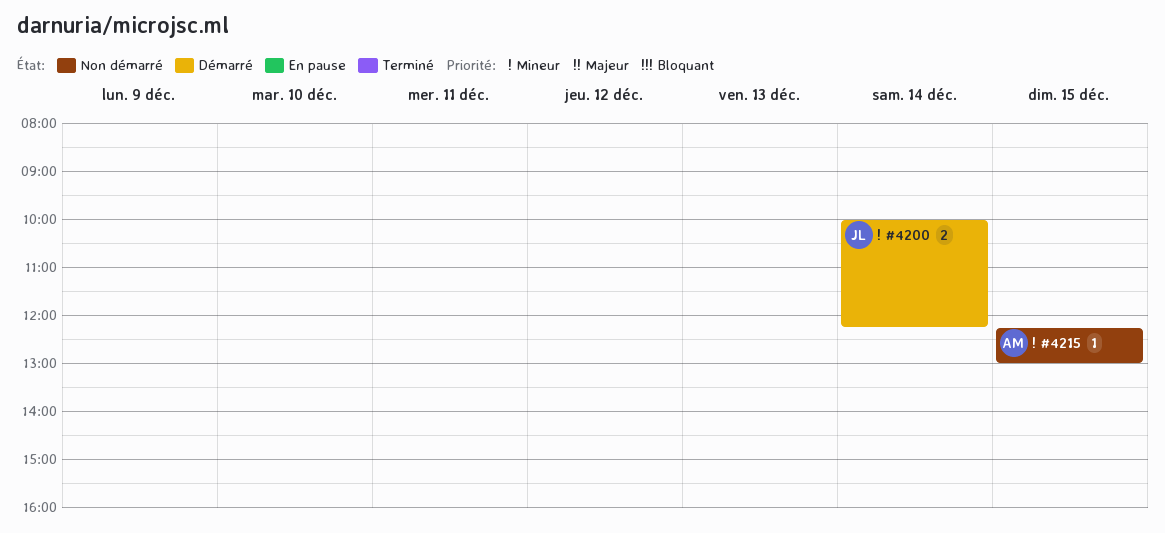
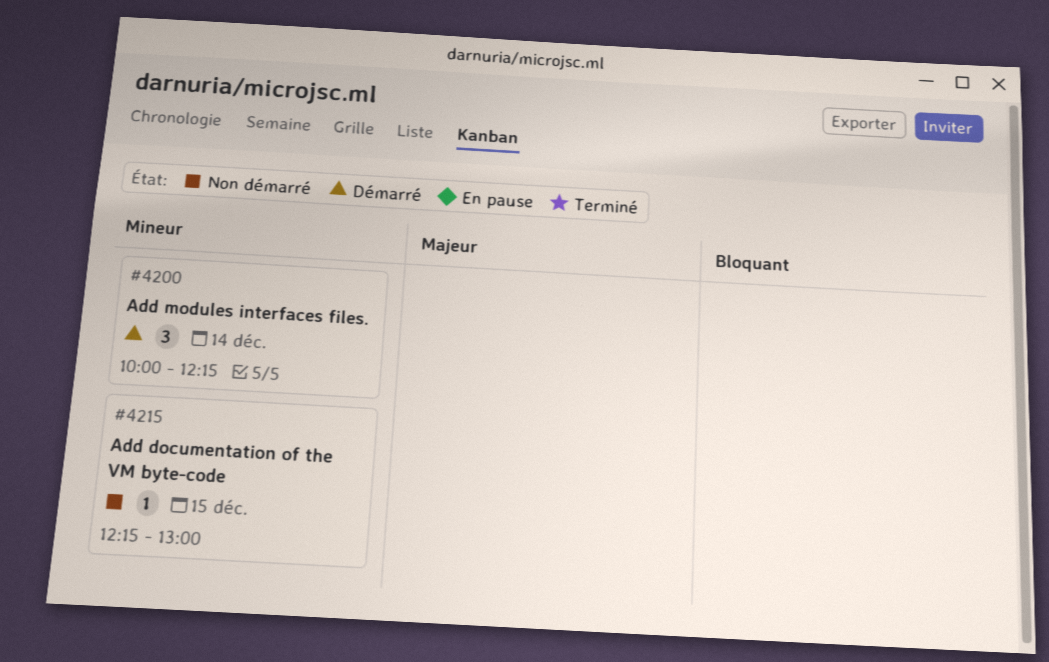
#4200, estimate: 2 -> 3

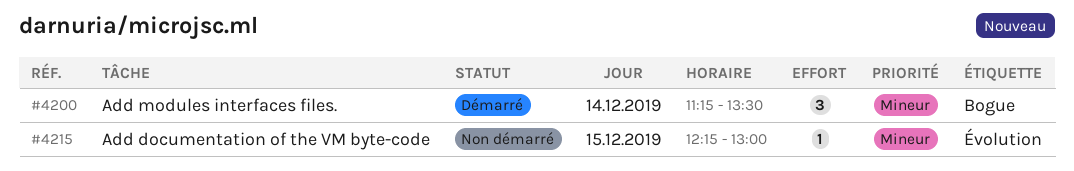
#4200, begins: 10:00 -> 11:15
#4200, ends: 12:15 -> 13:30

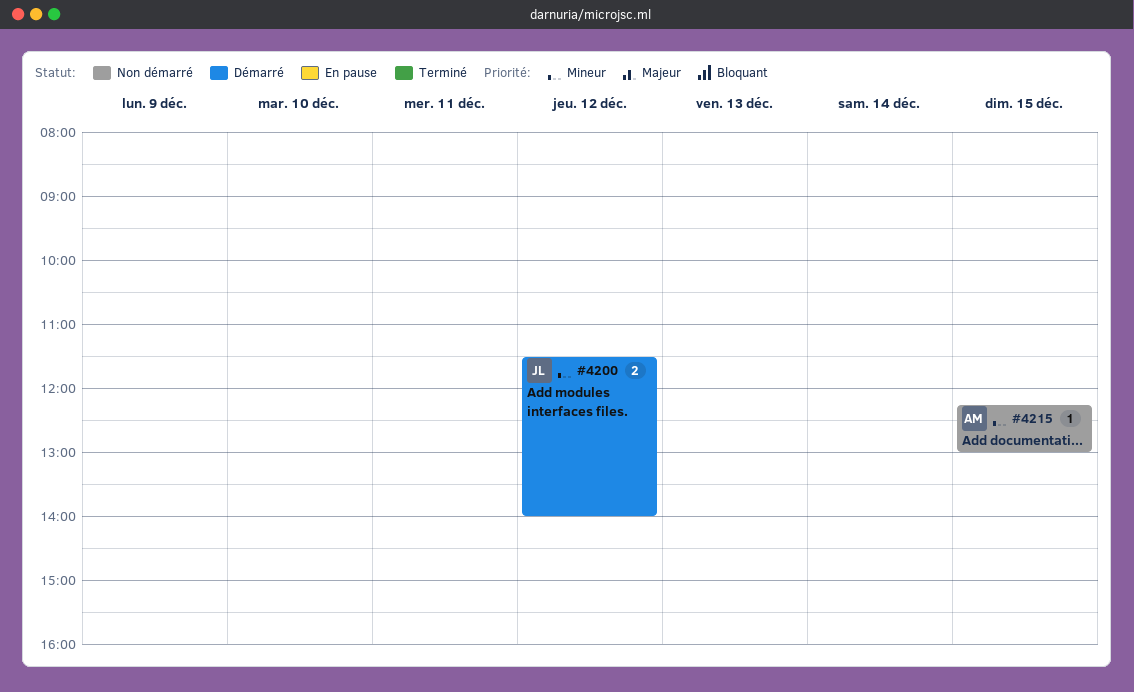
#4200, estimate: 3 -> 2
#4200, day: Dec 14 -> Dec 12
#4200, begins: 11:15 -> 11:30
#4200, ends: 13:30 -> 14:00

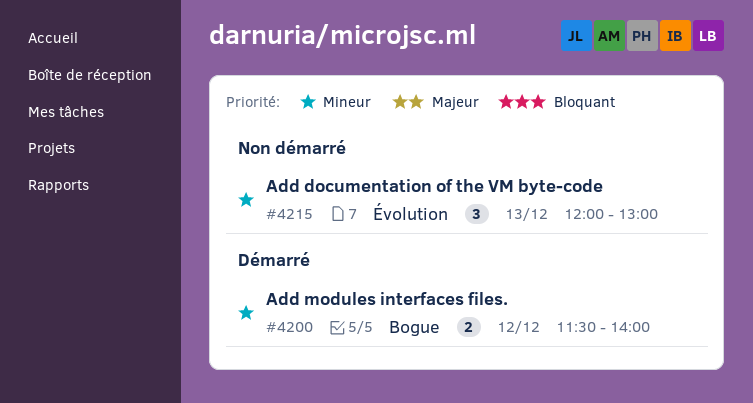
#4215, estimate: 1 -> 3
#4215, day: Dec 15 -> Dec 13
#4215, begins: 12:15 -> 12:00

